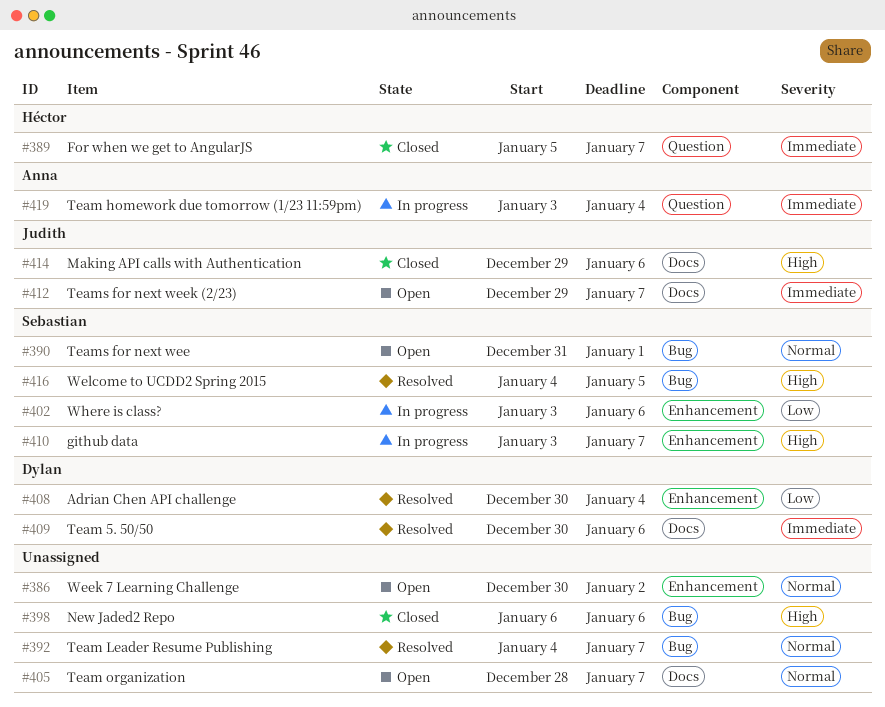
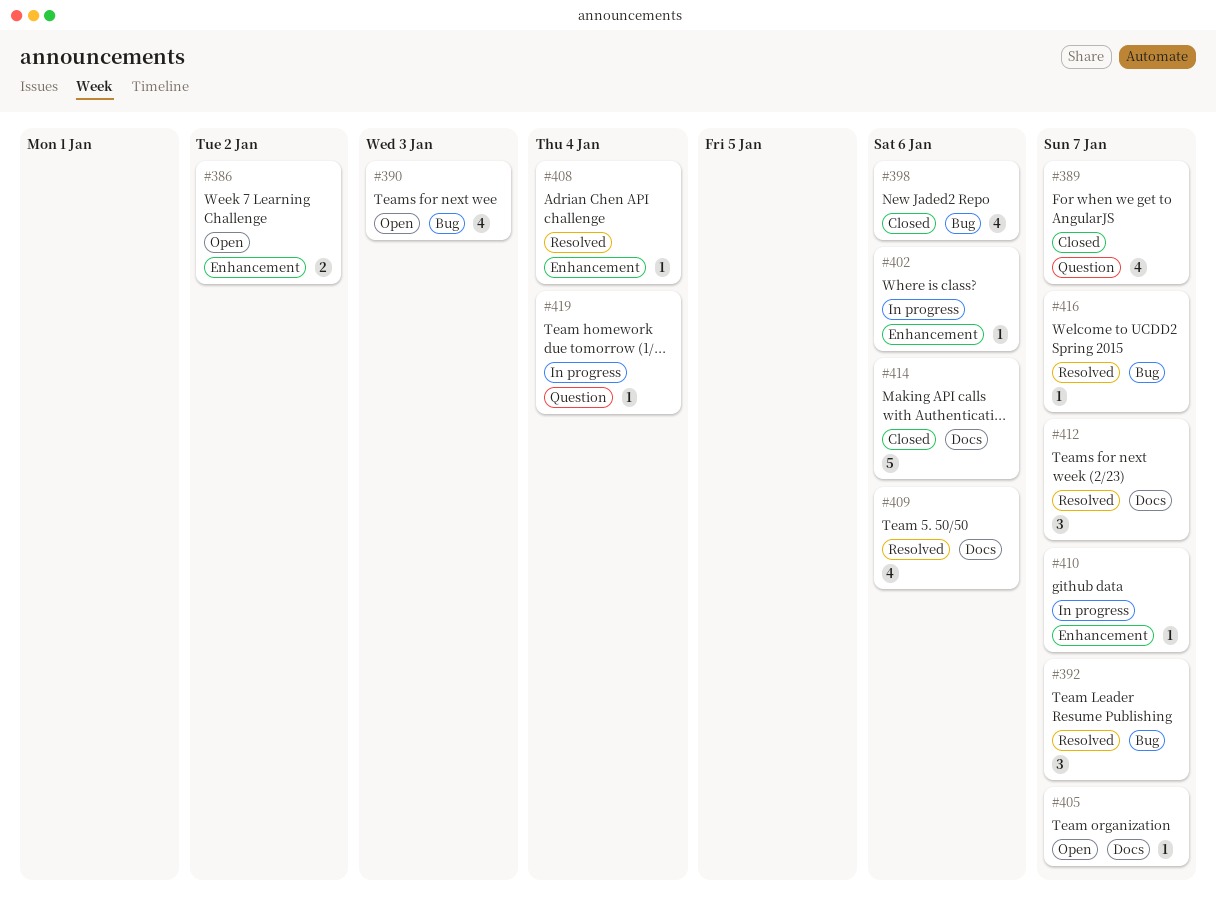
#390, due: Jan 1 -> Jan 3
#412, status: Open -> Resolved
#416, due: Jan 5 -> Jan 7

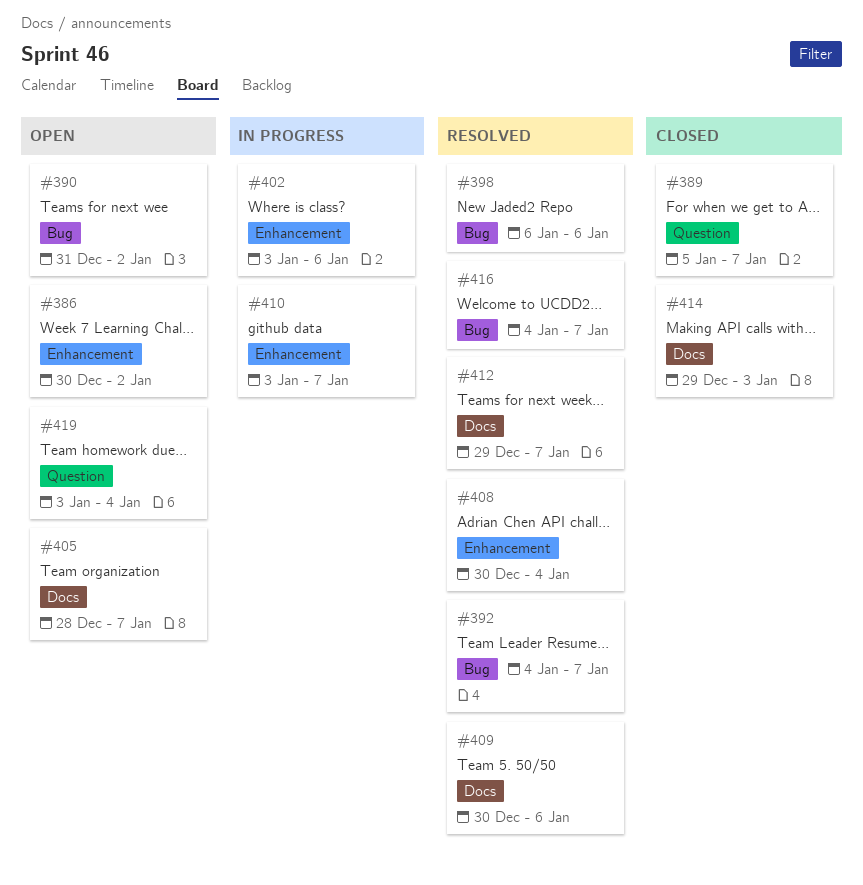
#390, due: Jan 3 -> Jan 2
#398, status: Closed -> Resolved
#414, due: Jan 6 -> Jan 3
#419, status: In progress -> Open

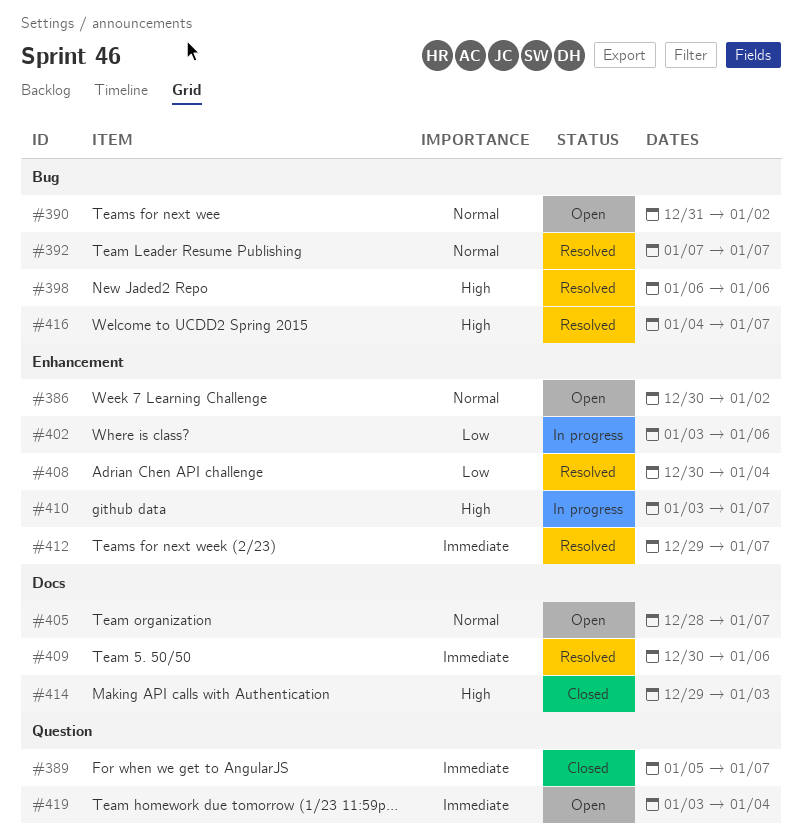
#392, start: Jan 4 -> Jan 7
#412, label: Docs -> Enhancement

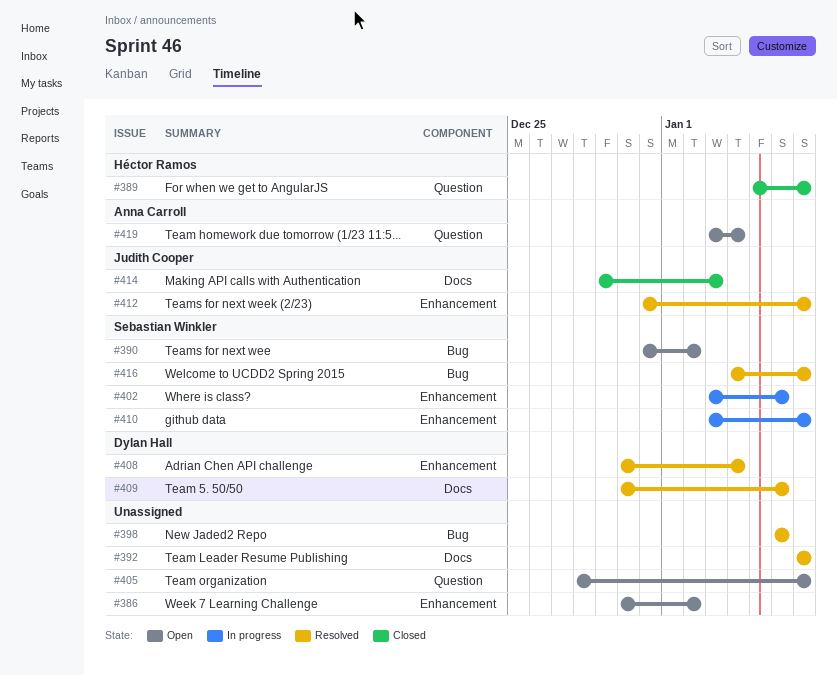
#392, label: Bug -> Docs
#405, label: Docs -> Question
#412, start: Dec 29 -> Dec 31

